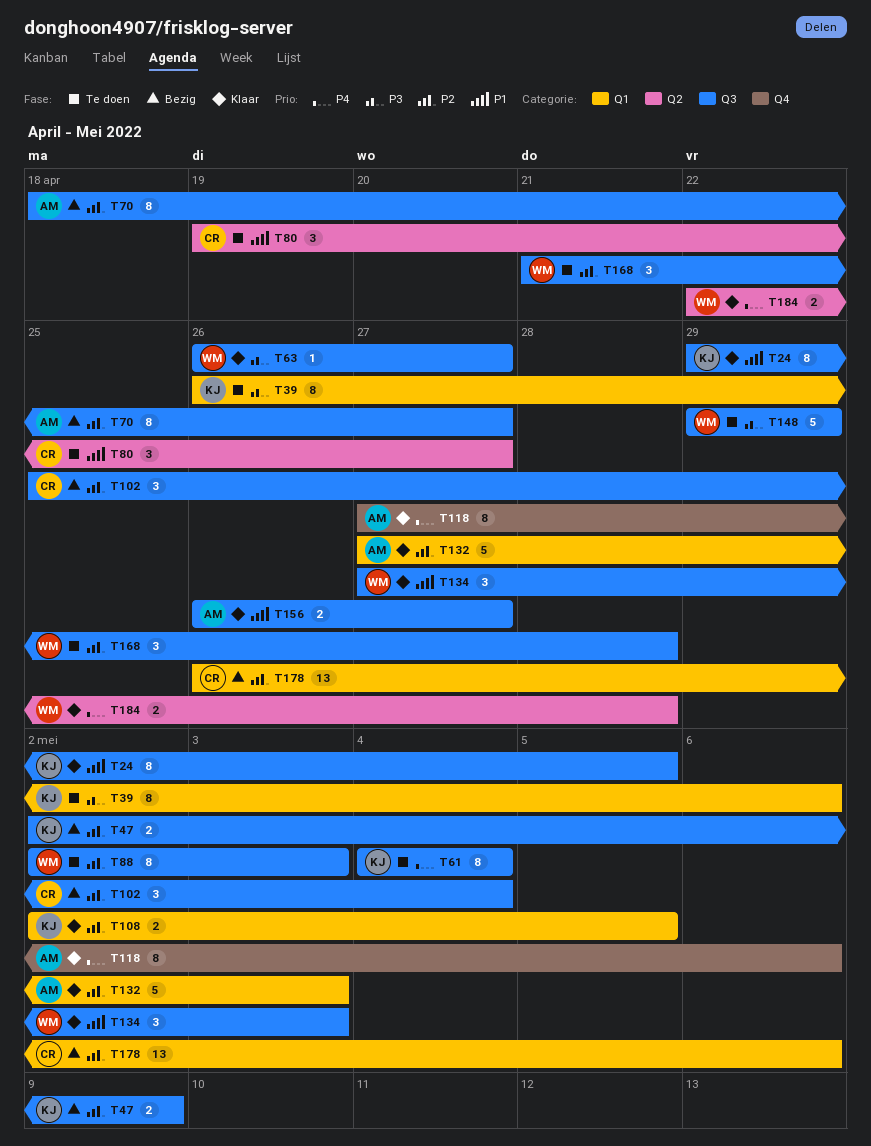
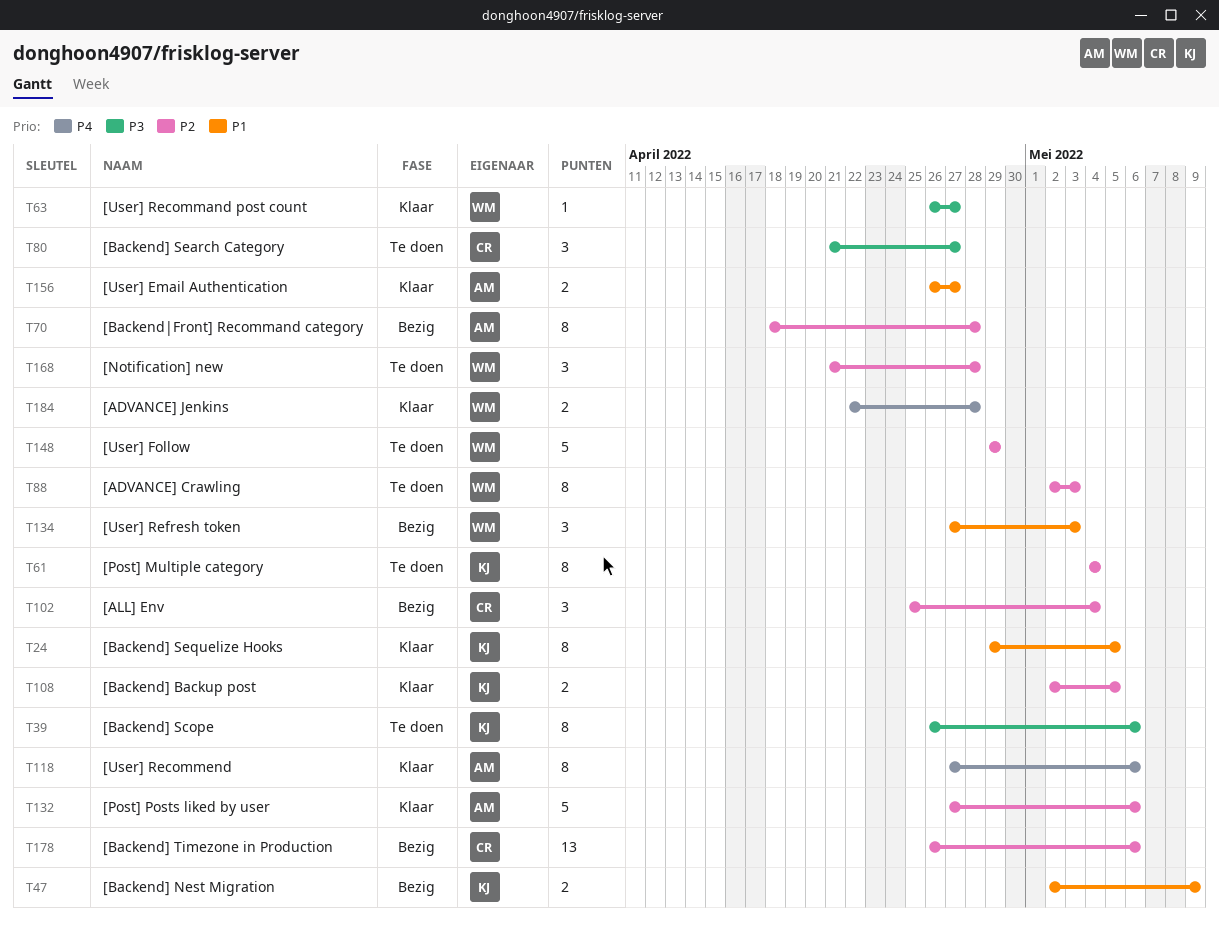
T47, priority: P2 -> P1
T61, priority: P4 -> P2
T70, due: Apr 27 -> Apr 28
T80, priority: P1 -> P3
T80, start: Apr 19 -> Apr 21
T132, due: May 3 -> May 6
T134, status: Klaar -> Bezig
T148, priority: P3 -> P2

